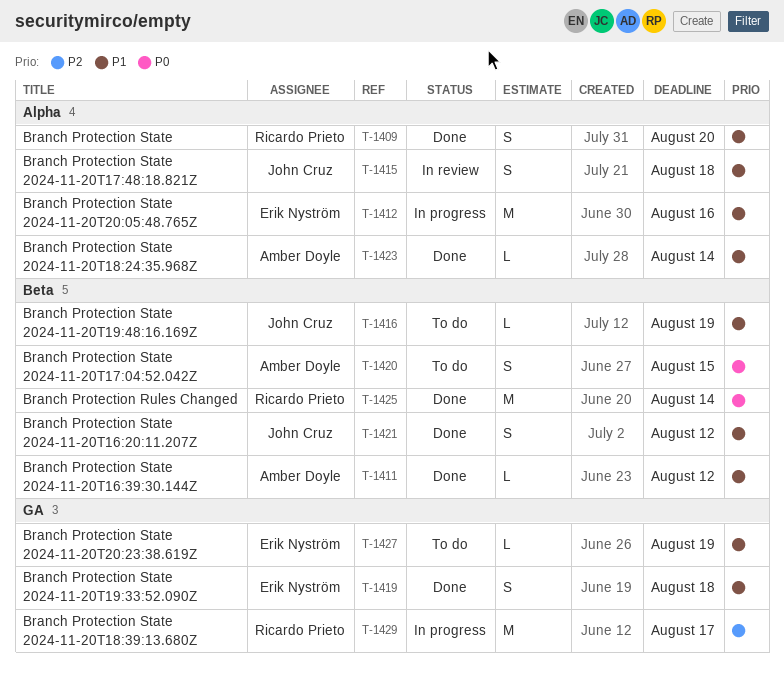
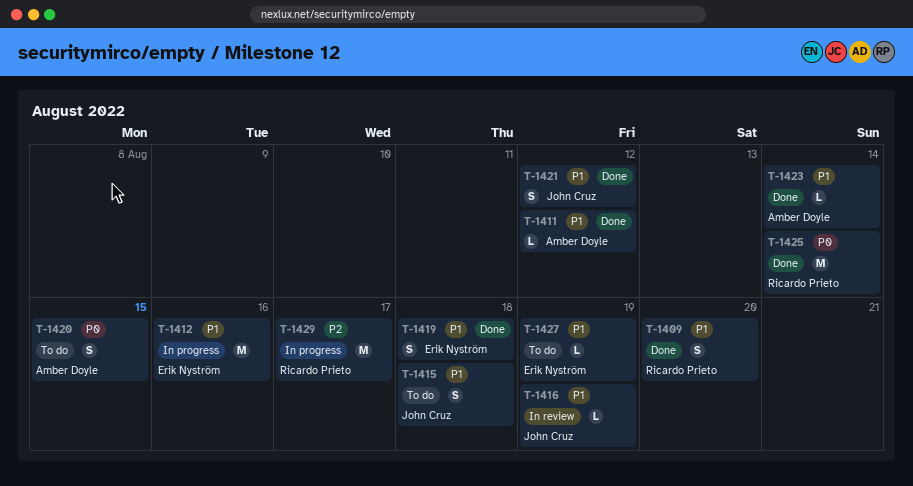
T-1415, status: In review -> To do
T-1416, status: To do -> In review

